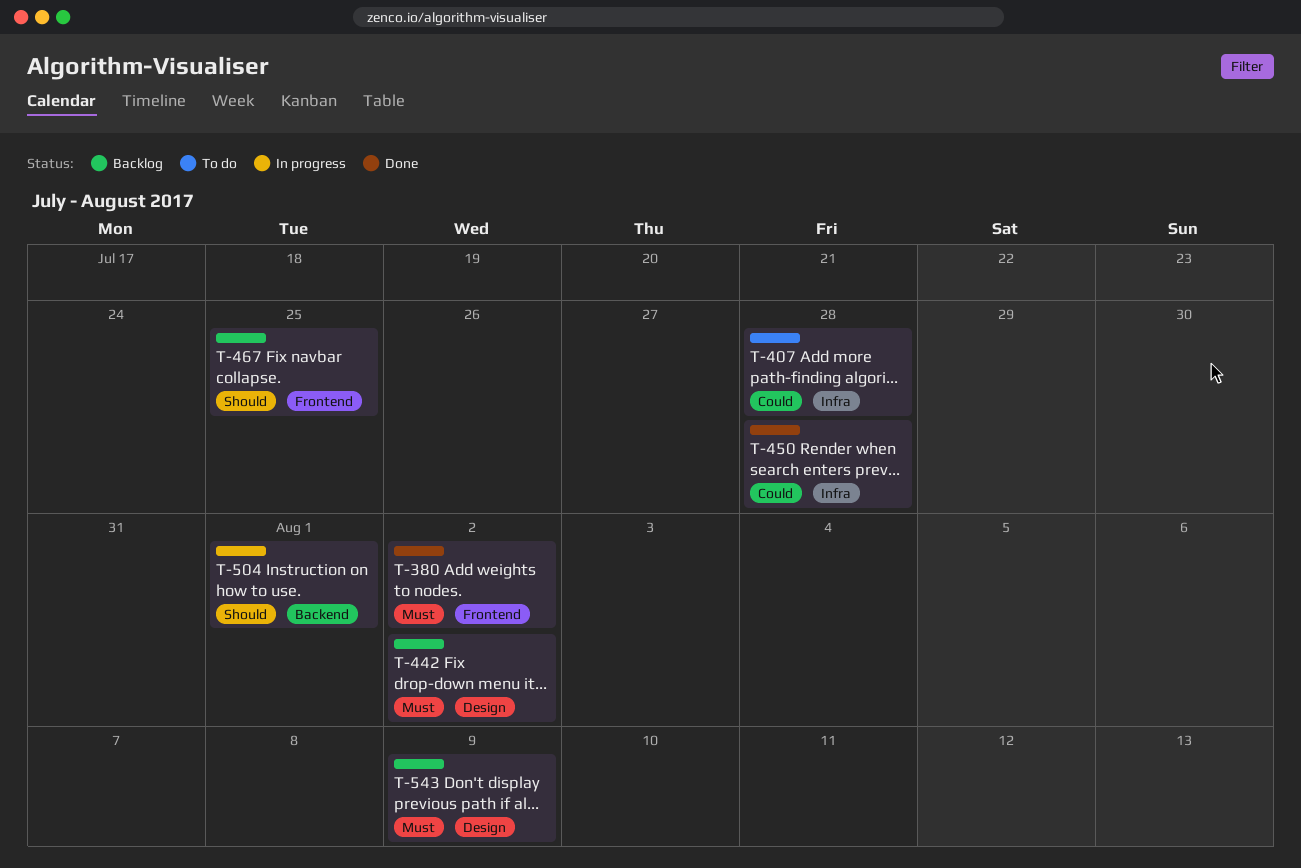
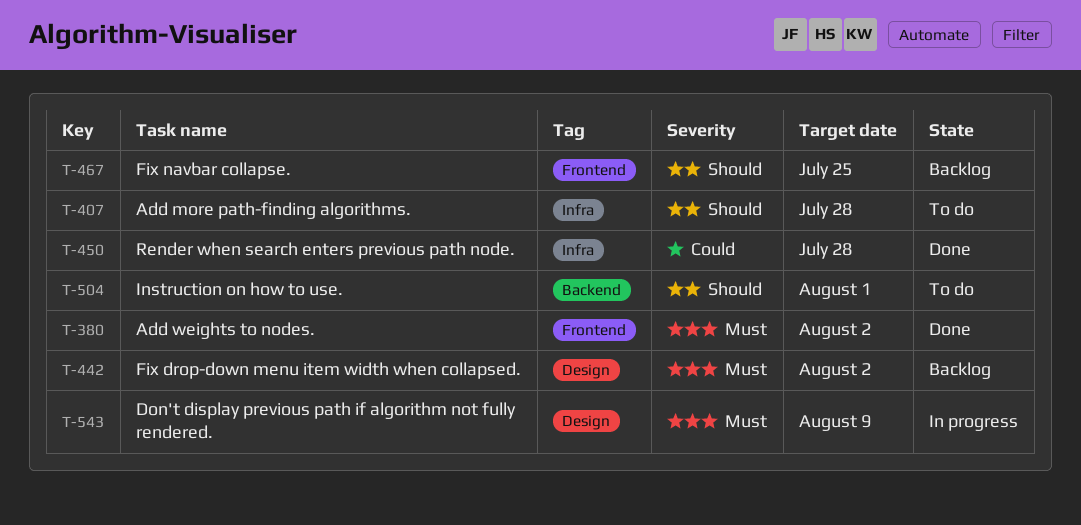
T-407, priority: Could -> Should
T-504, status: In progress -> To do
T-543, status: Backlog -> In progress

